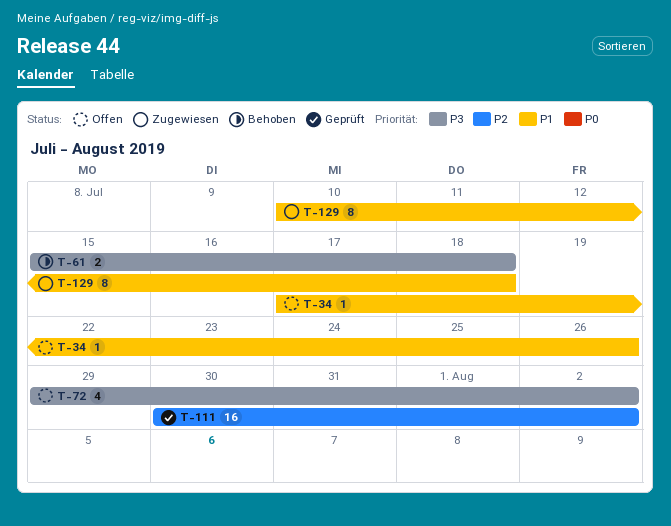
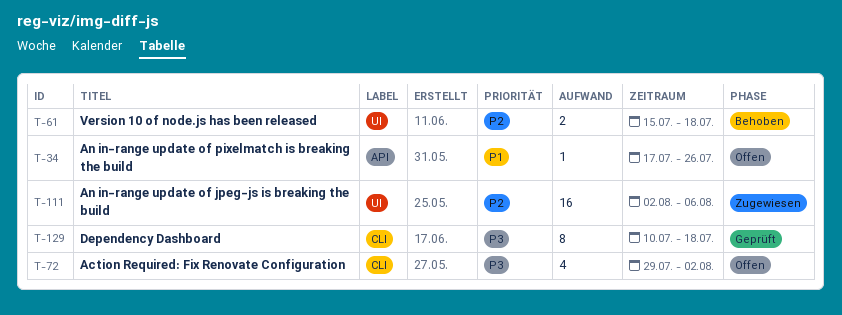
T-61, priority: P3 -> P2
T-111, status: Geprüft -> Zugewiesen
T-111, start: Jul 30 -> Aug 2
T-111, due: Aug 2 -> Aug 6
T-129, status: Zugewiesen -> Geprüft
T-129, priority: P1 -> P3

